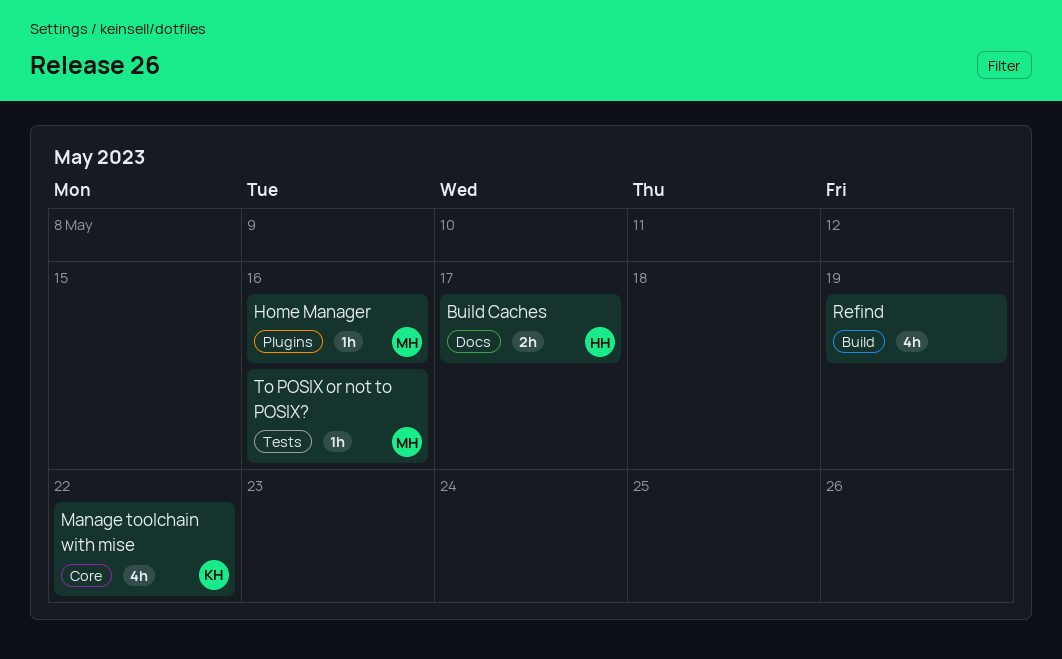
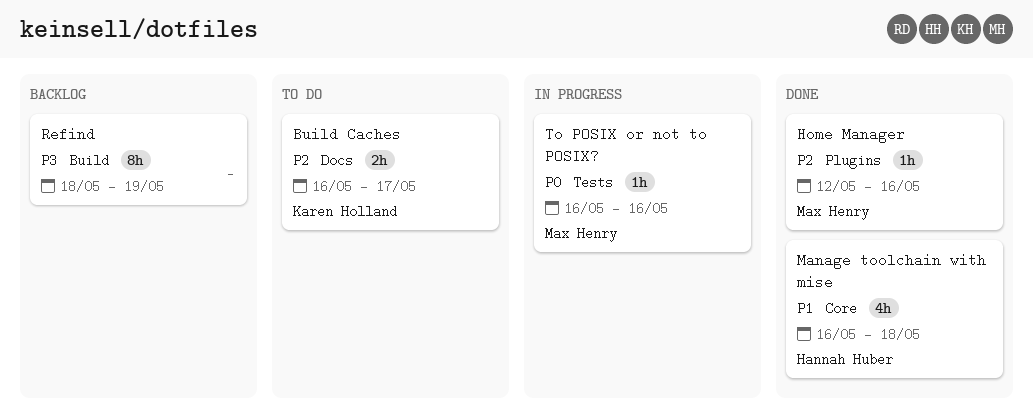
Build Caches, owner: Hannah Huber -> Karen Holland
Manage toolchain with mise, owner: Karen Holland -> Hannah Huber
Manage toolchain with mise, due: May 22 -> May 18
Refind, estimate: 4h -> 8h

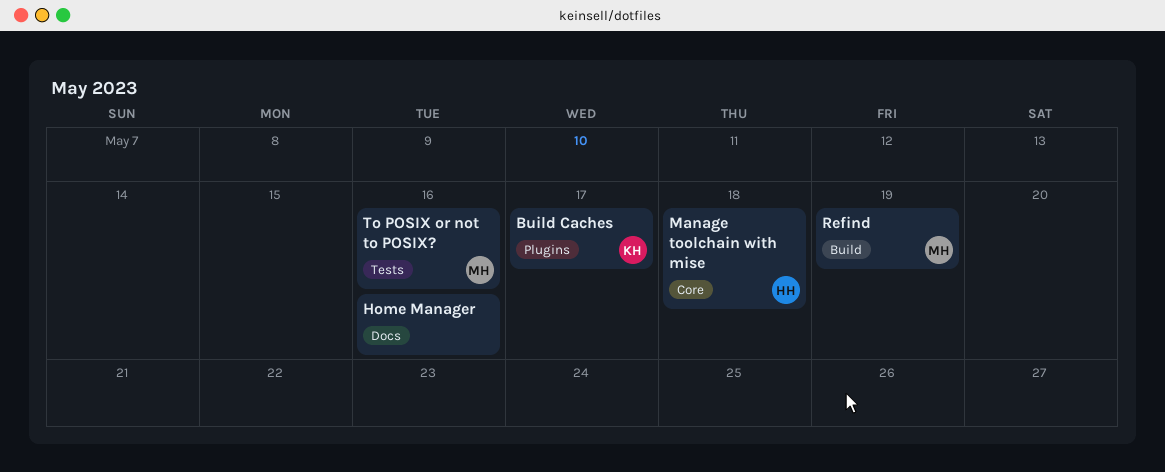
Build Caches, label: Docs -> Plugins
Home Manager, owner: Max Henry -> none
Home Manager, label: Plugins -> Docs
Refind, owner: none -> Max Henry

